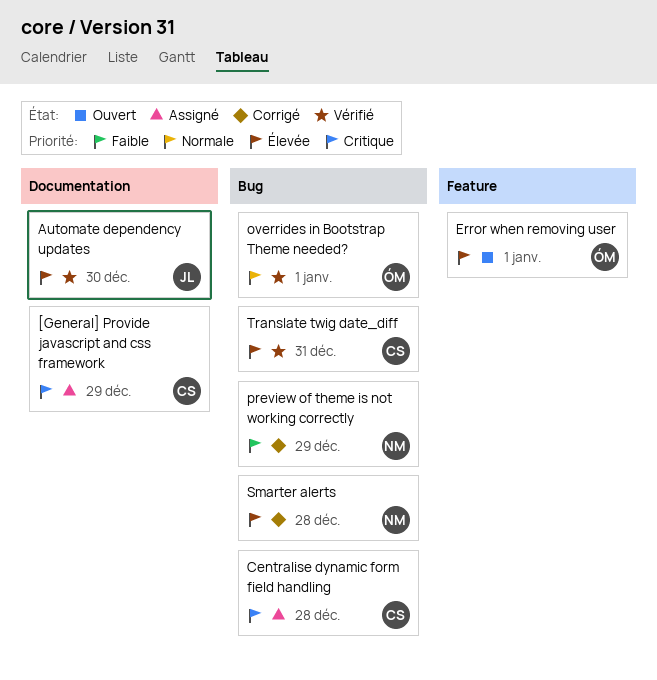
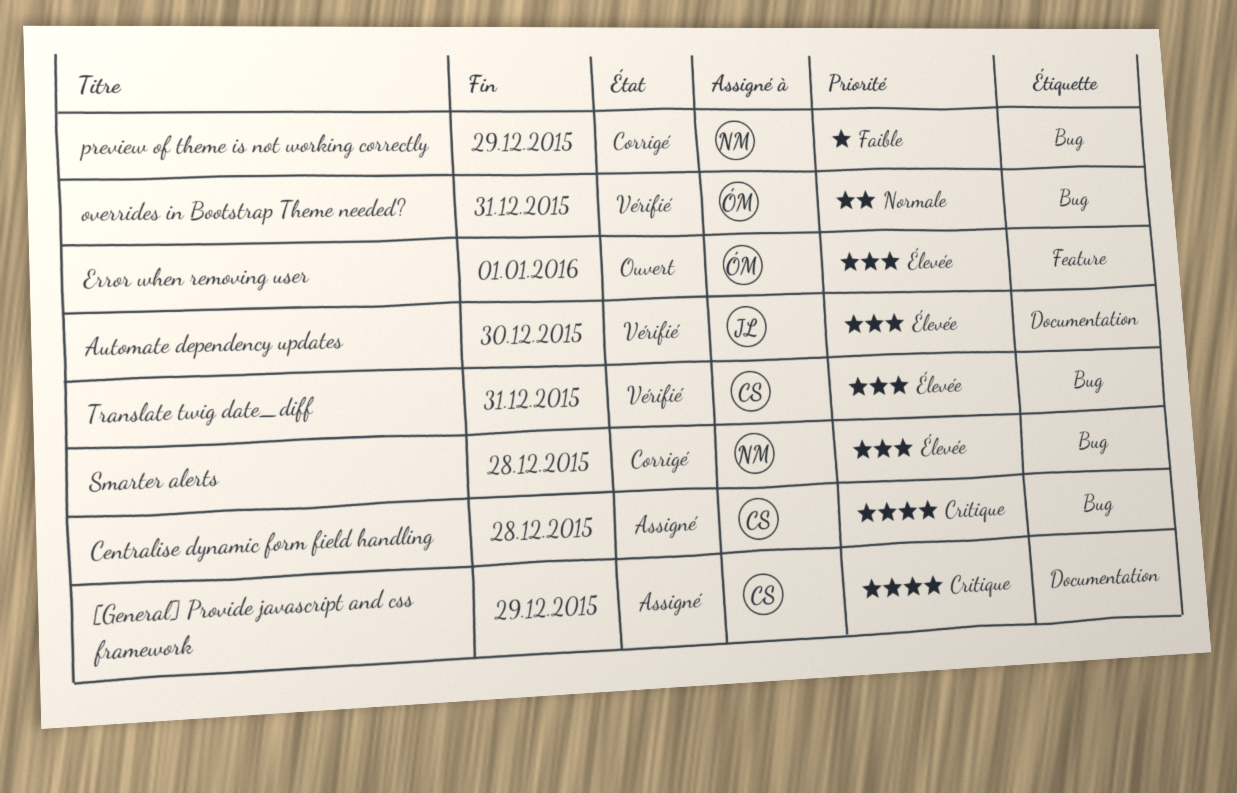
overrides in Bootstrap Theme needed?, due: Jan 1 -> Dec 31

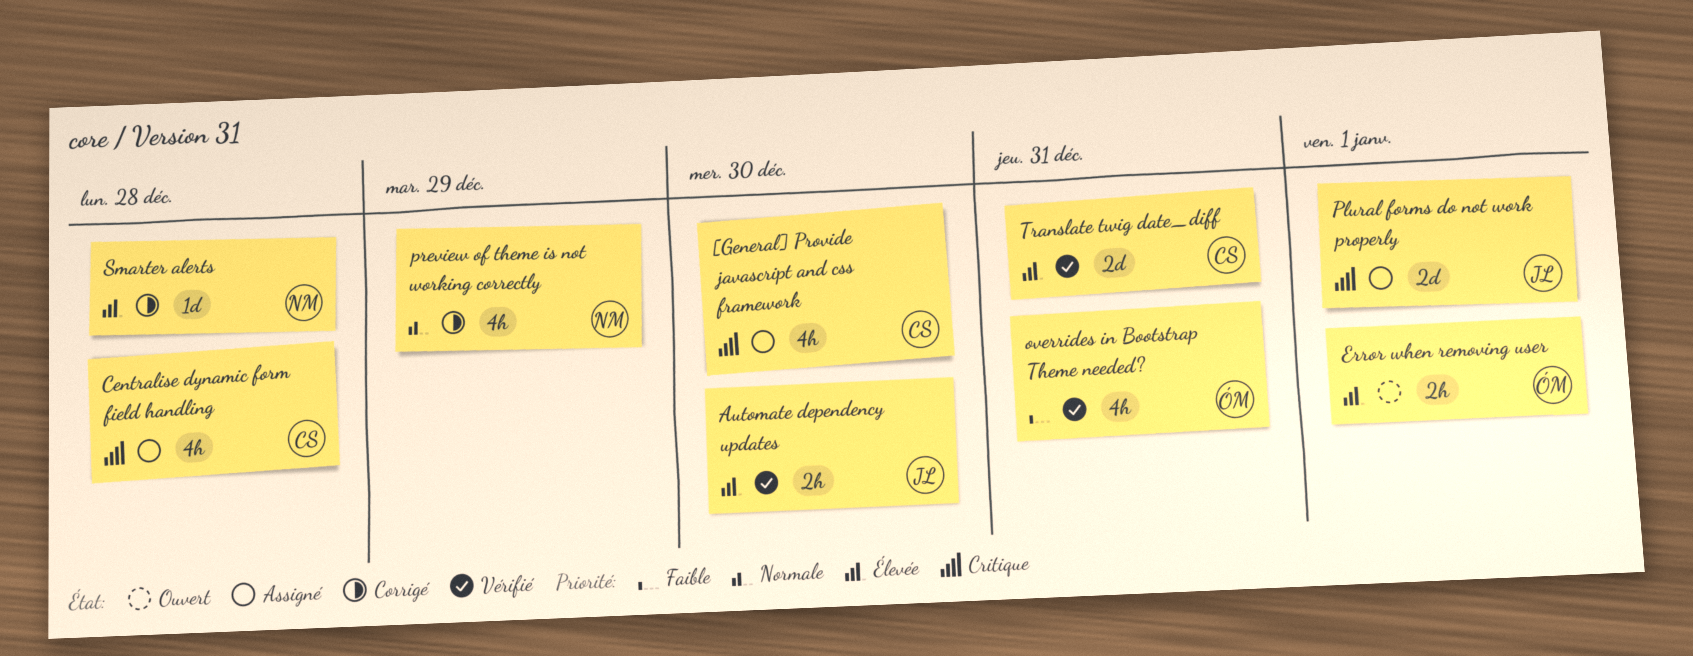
[General] Provide javascript and css framework, due: Dec 29 -> Dec 30
overrides in Bootstrap Theme needed?, priority: Normale -> Faible
Plural forms do not work properly: none -> present
preview of theme is not working correctly, priority: Faible -> Normale

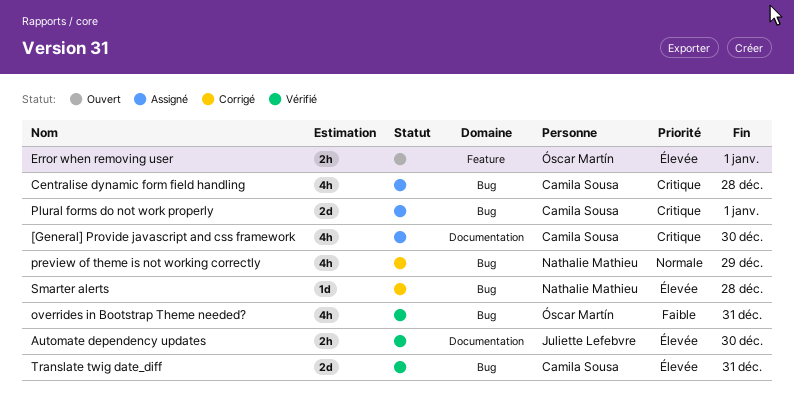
Plural forms do not work properly, owner: Juliette Lefebvre -> Camila Sousa

